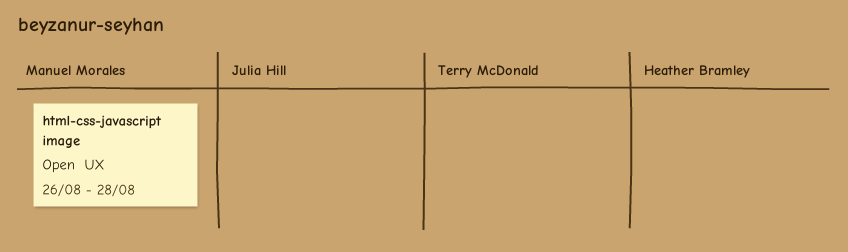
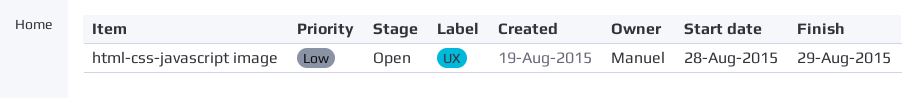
html-css-javascript image, start: Aug 26 -> Aug 28
html-css-javascript image, due: Aug 28 -> Aug 29

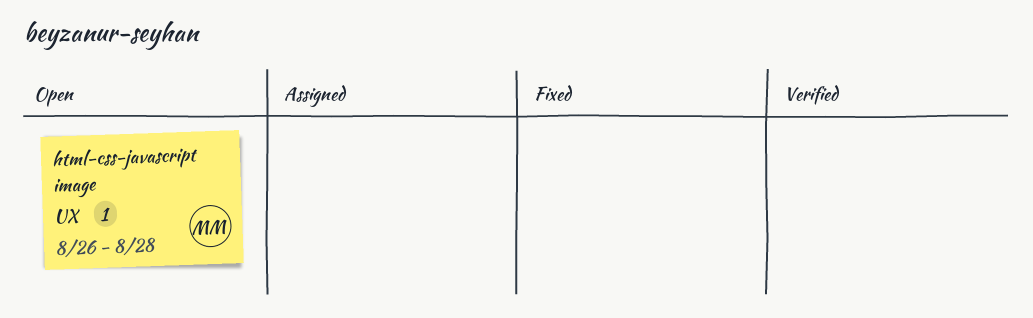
html-css-javascript image, start: Aug 28 -> Aug 26
html-css-javascript image, due: Aug 29 -> Aug 28

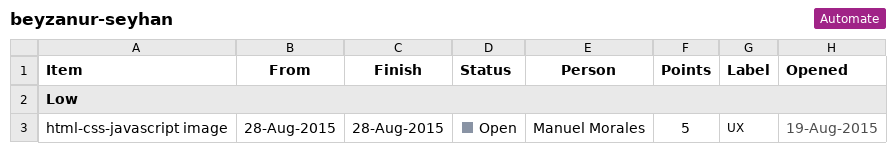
html-css-javascript image, estimate: 1 -> 5
html-css-javascript image, start: Aug 26 -> Aug 28

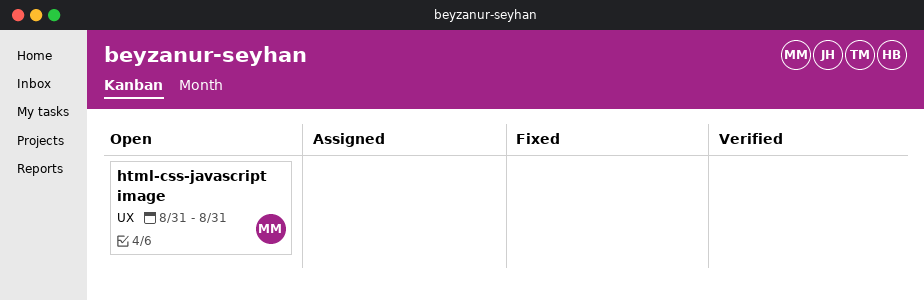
html-css-javascript image, start: Aug 28 -> Aug 31
html-css-javascript image, due: Aug 28 -> Aug 31

